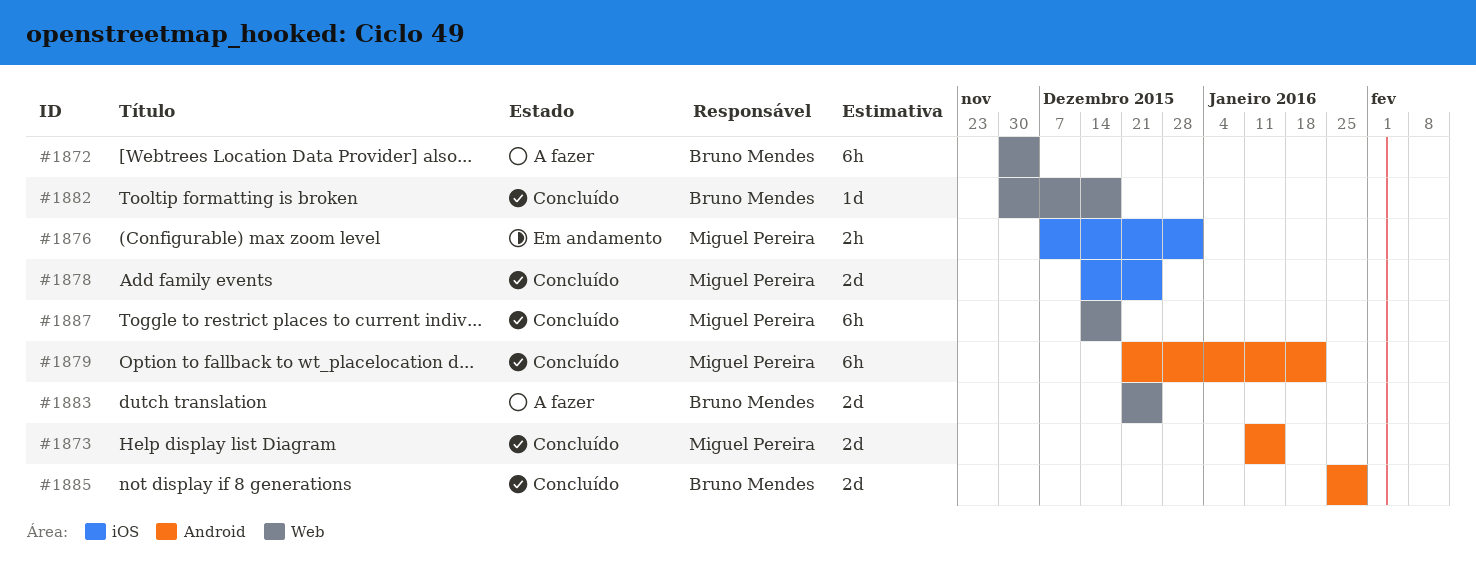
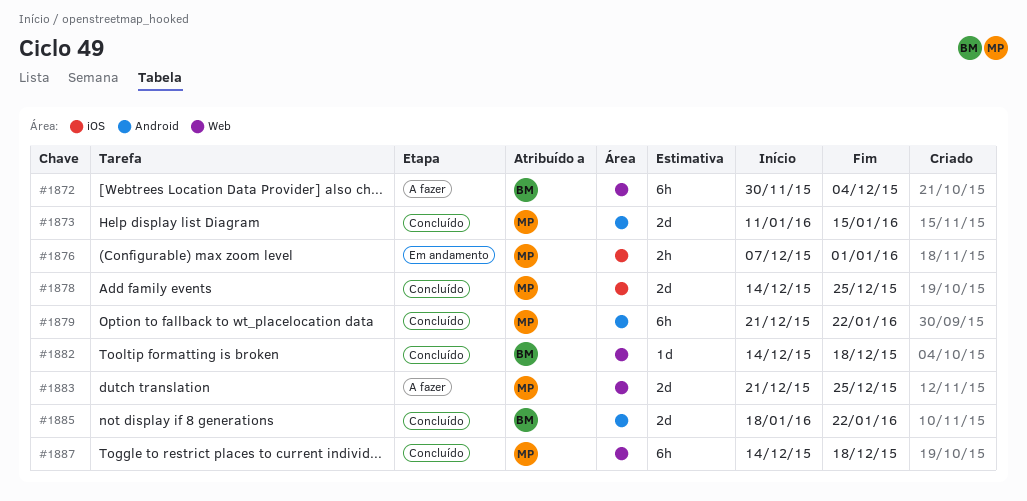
#1882, start: Nov 30 -> Dec 14
#1883, owner: Bruno Mendes -> Miguel Pereira
#1885, start: Jan 25 -> Jan 18
#1885, due: Jan 29 -> Jan 22

